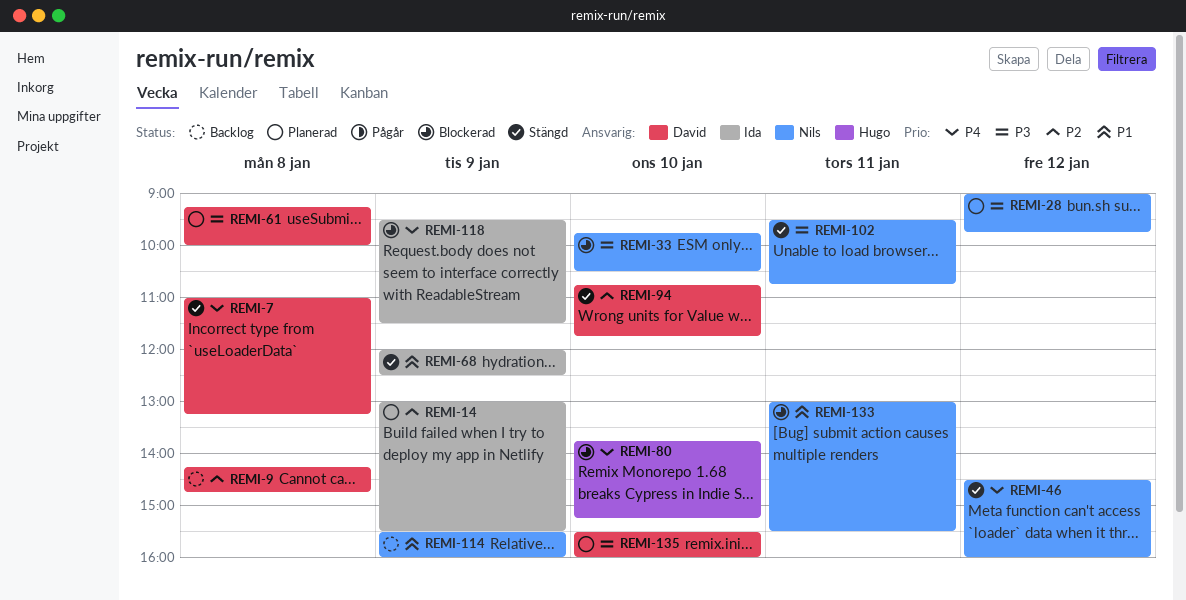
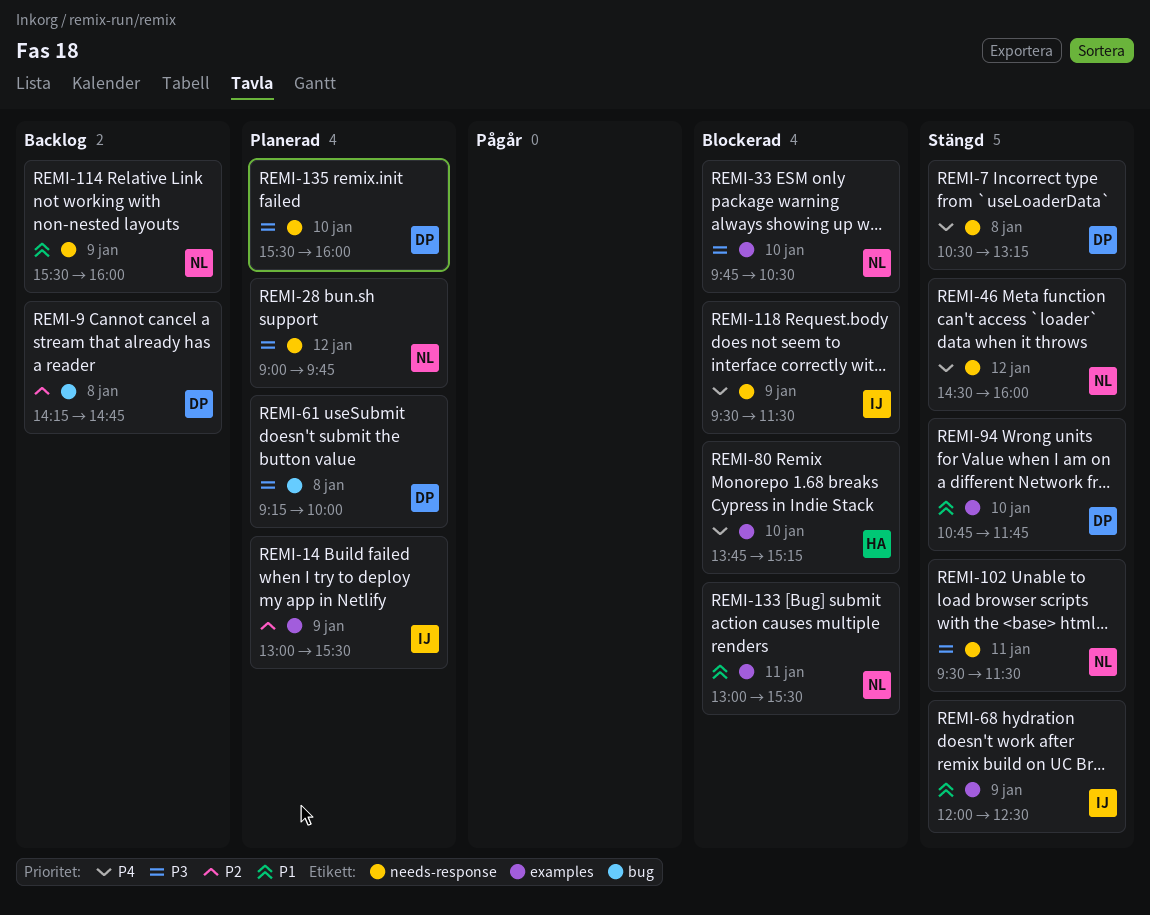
REMI-7, begins: 11:00 -> 10:30
REMI-94, priority: P2 -> P1
REMI-102, ends: 10:45 -> 11:30

